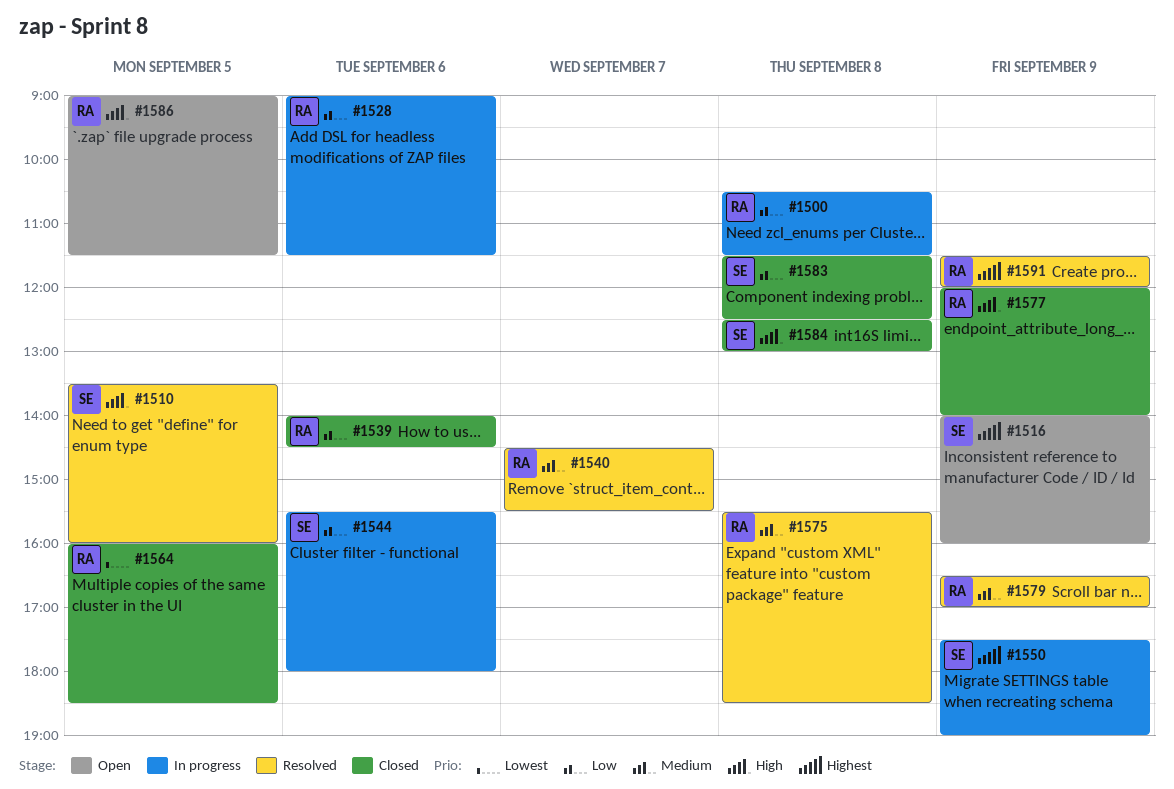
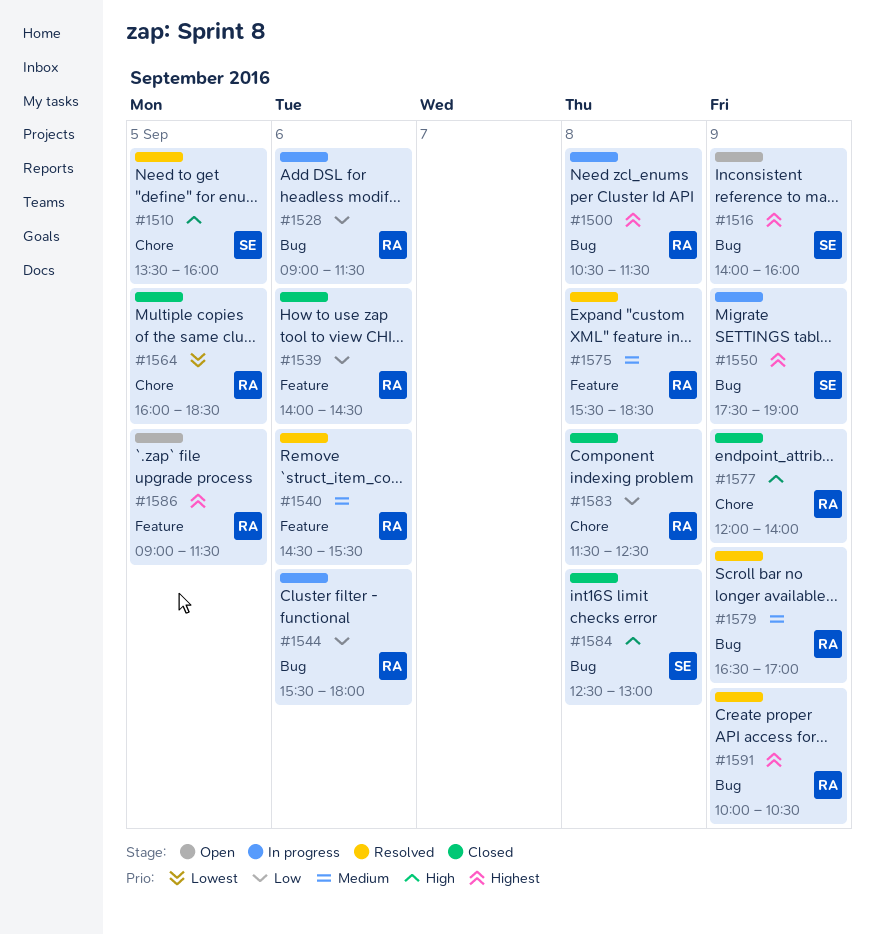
#1500, priority: Low -> Highest
#1540, day: Sep 7 -> Sep 6
#1544, owner: SE -> RA
#1583, owner: SE -> RA
#1586, priority: High -> Highest
#1591, begins: 11:30 -> 10:00
#1591, ends: 12:00 -> 10:30

